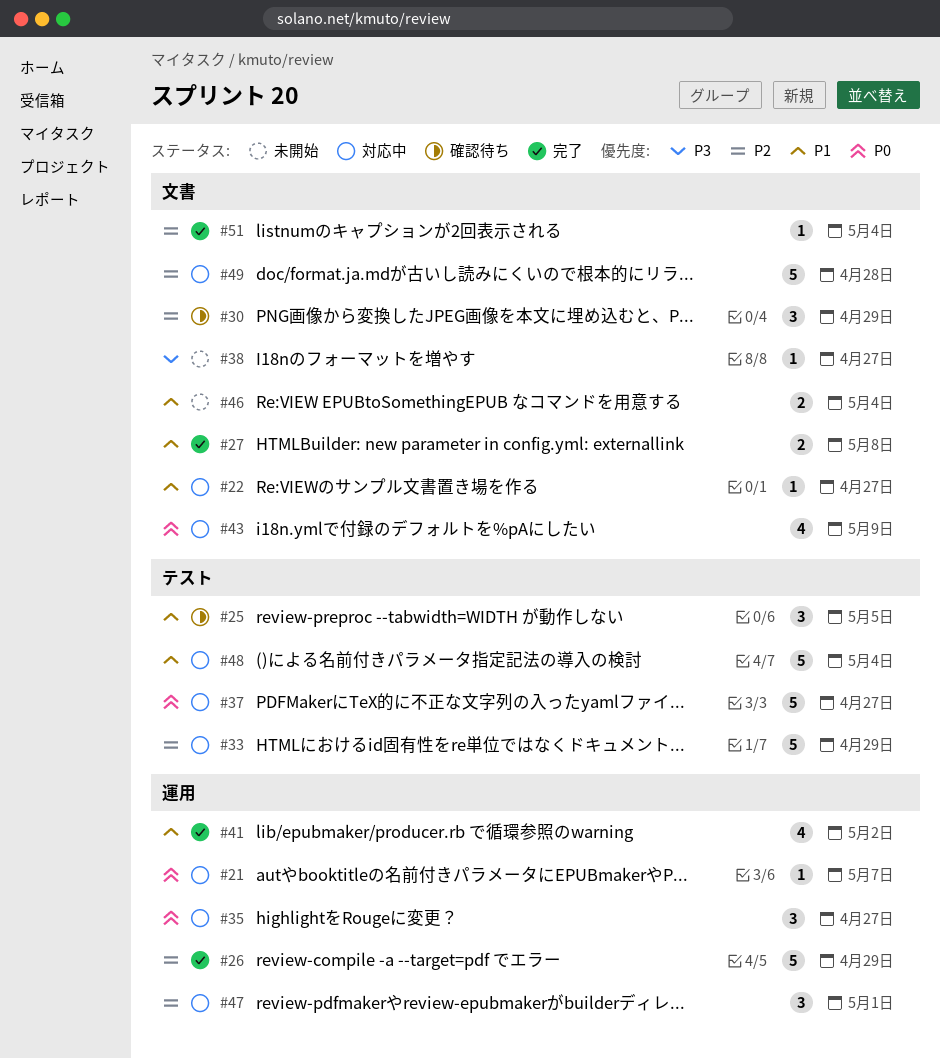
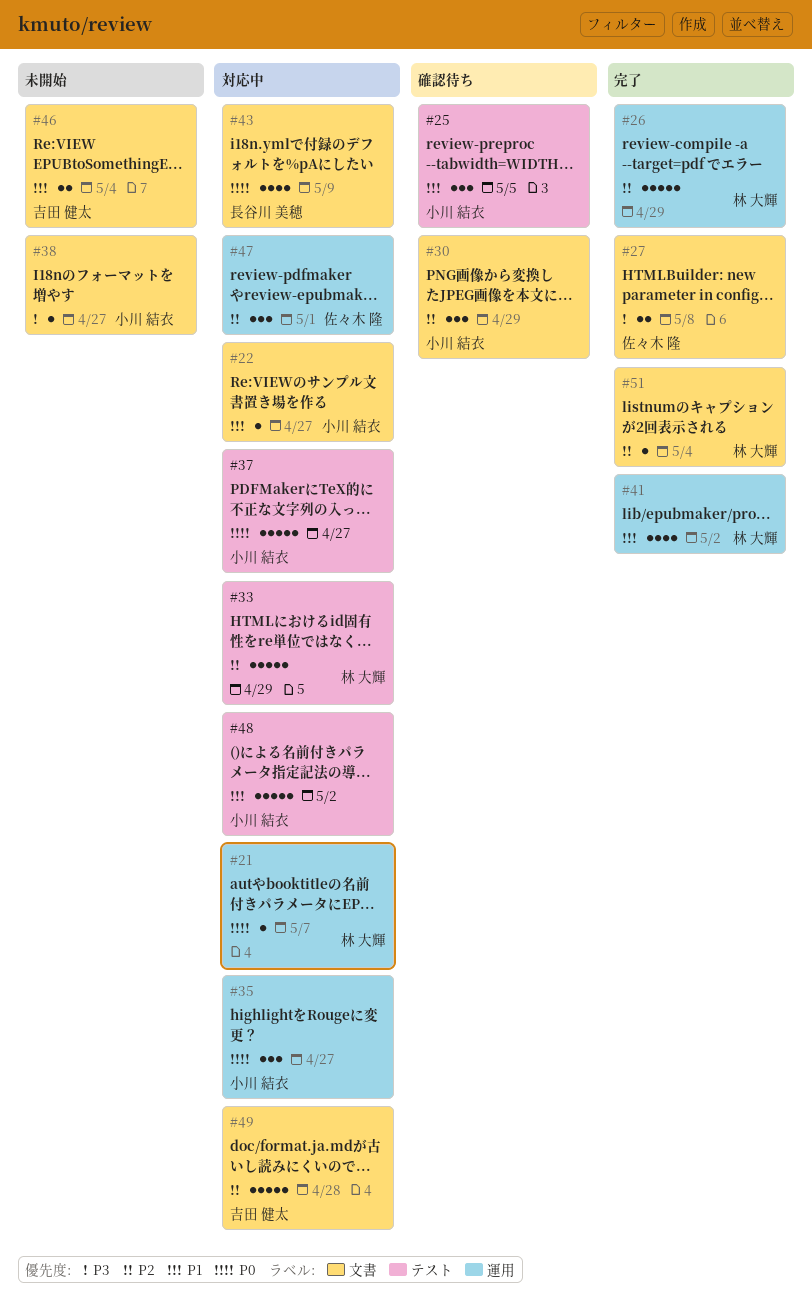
#27, priority: P1 -> P3
#48, due: May 4 -> May 2

